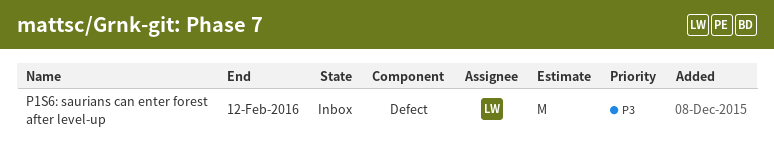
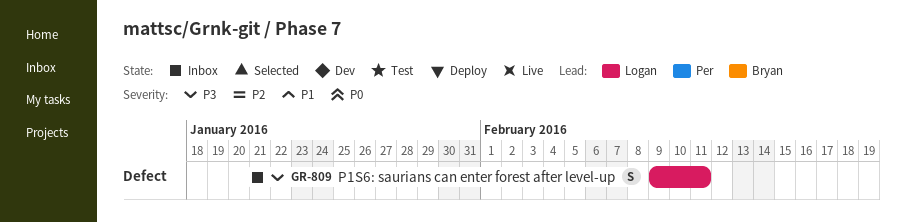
P1S6: saurians can enter forest after level-up, estimate: M -> S
P1S6: saurians can enter forest after level-up, due: Feb 12 -> Feb 11

